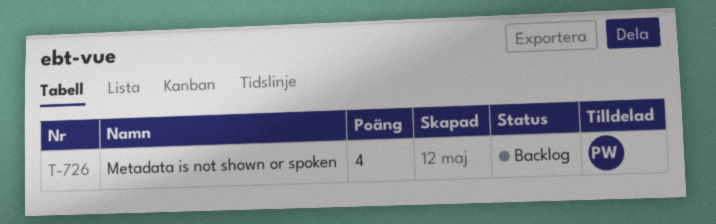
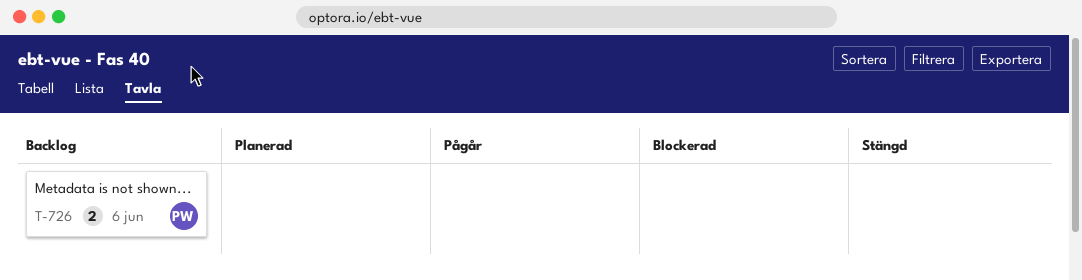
T-726, estimate: 4 -> 2

